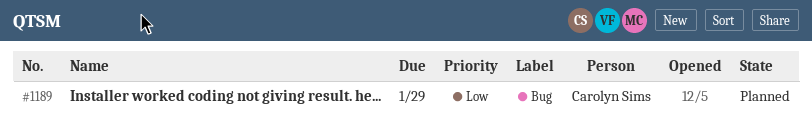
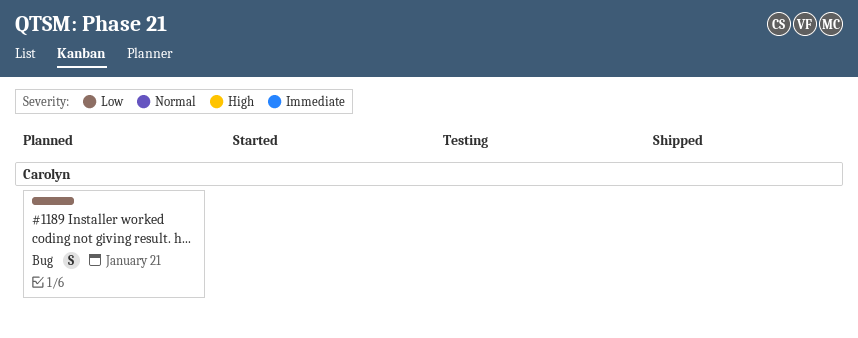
#1189, due: Jan 29 -> Jan 21

